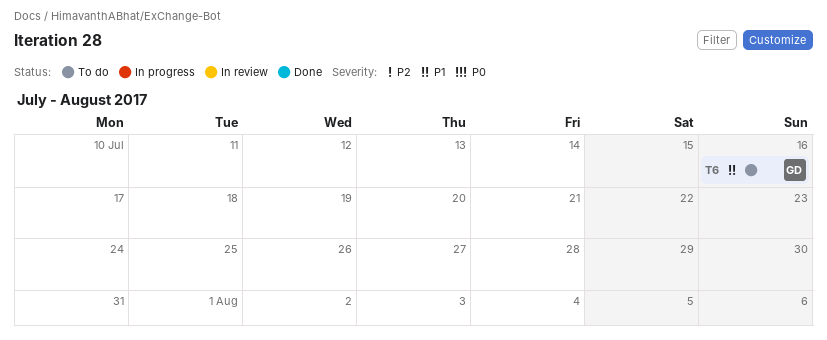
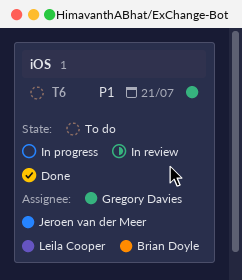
T6, due: Jul 16 -> Jul 21

